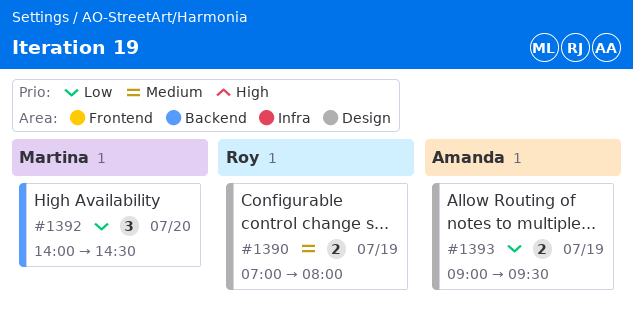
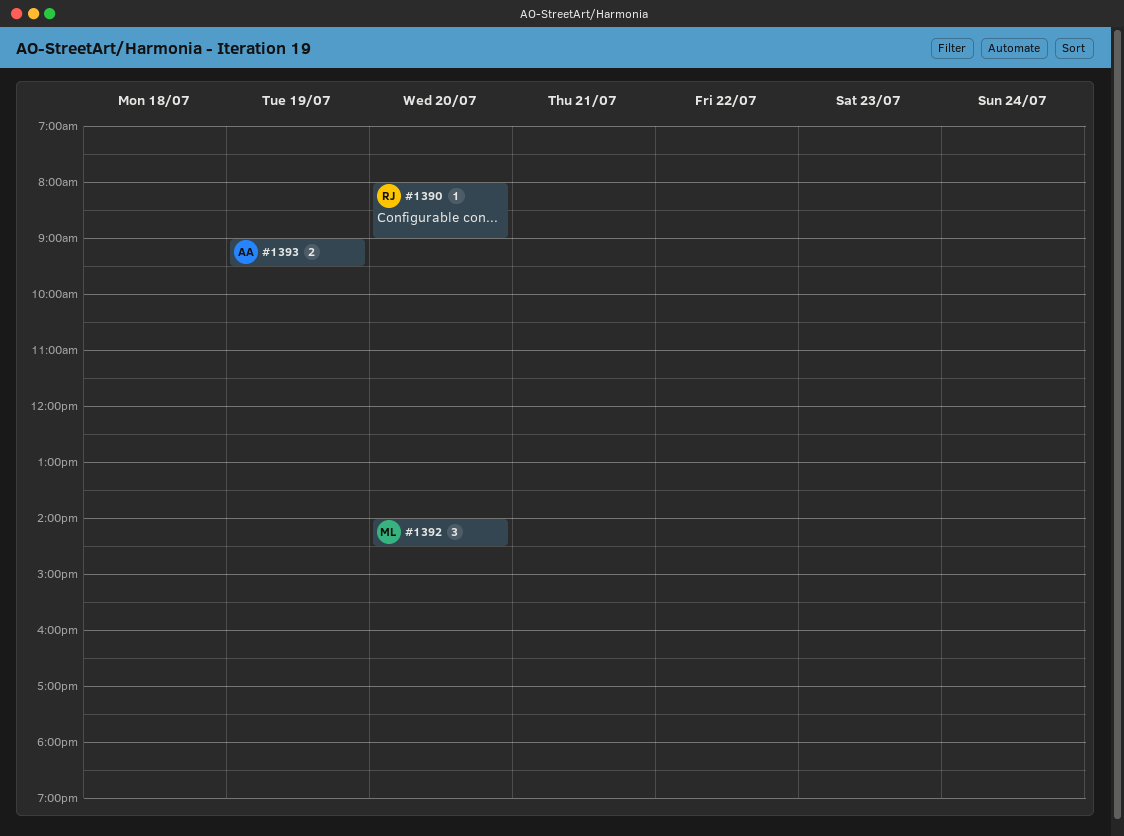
#1390, estimate: 2 -> 1
#1390, day: Jul 19 -> Jul 20
#1390, begins: 07:00 -> 08:00
#1390, ends: 08:00 -> 09:00

